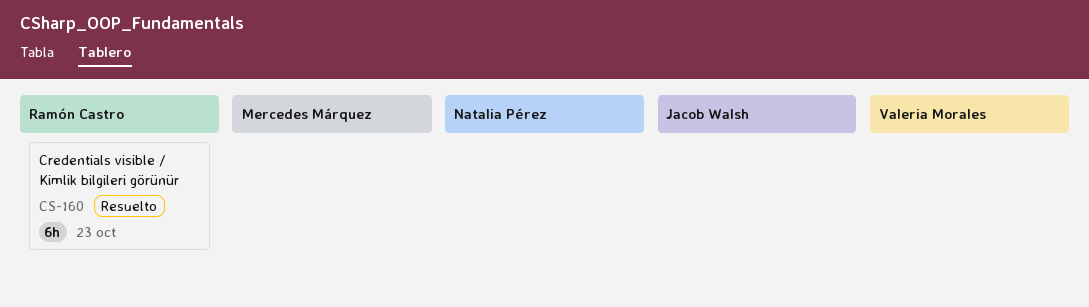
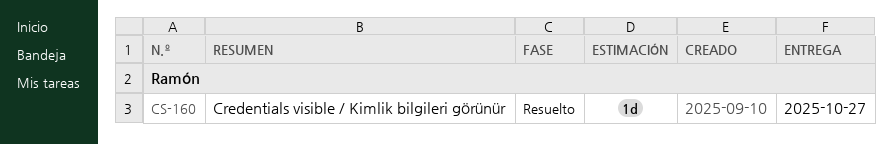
CS-160, estimate: 6h -> 1d
CS-160, due: Oct 23 -> Oct 27

